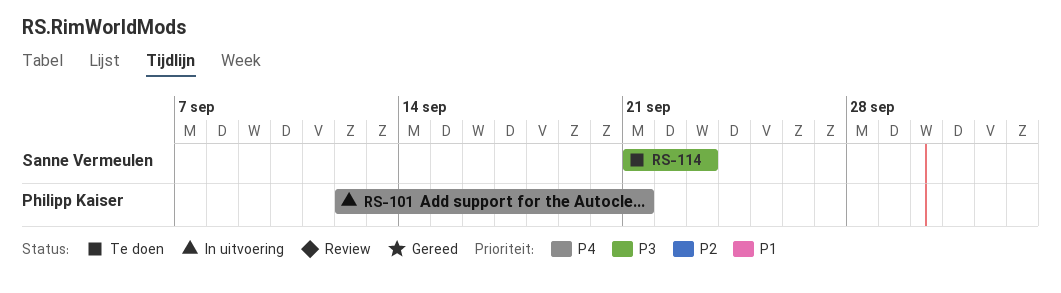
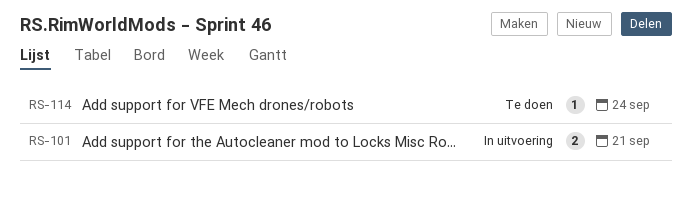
RS-114, due: Sep 23 -> Sep 24

